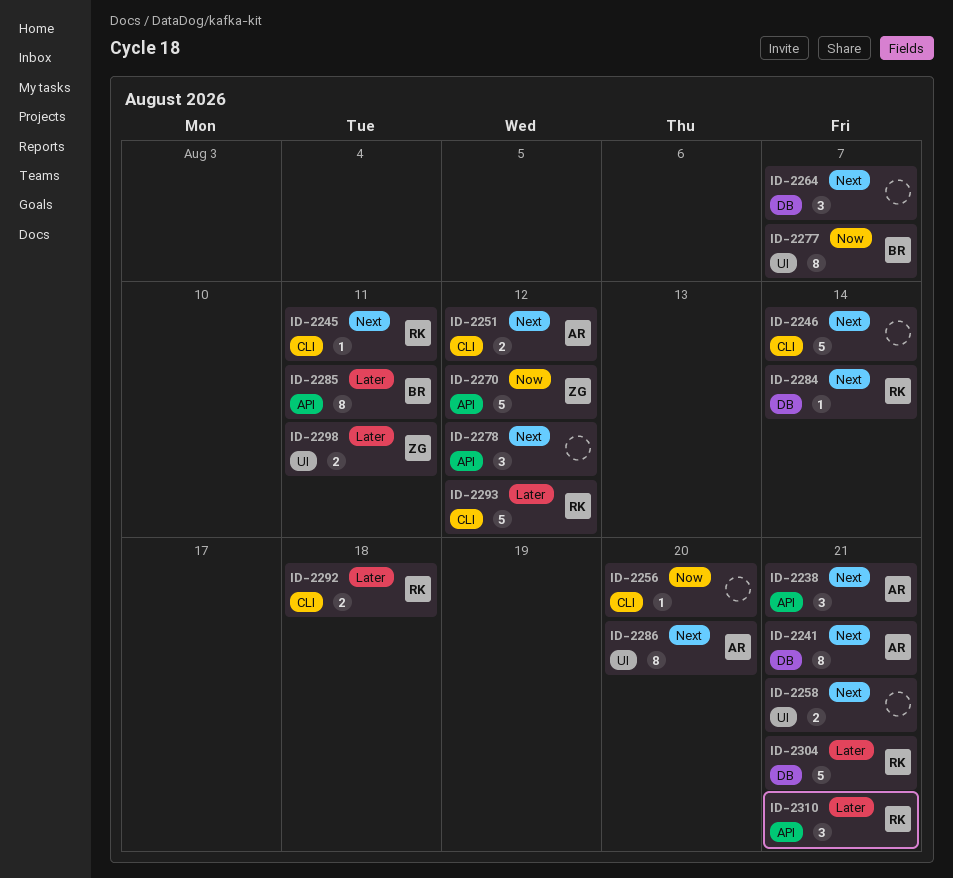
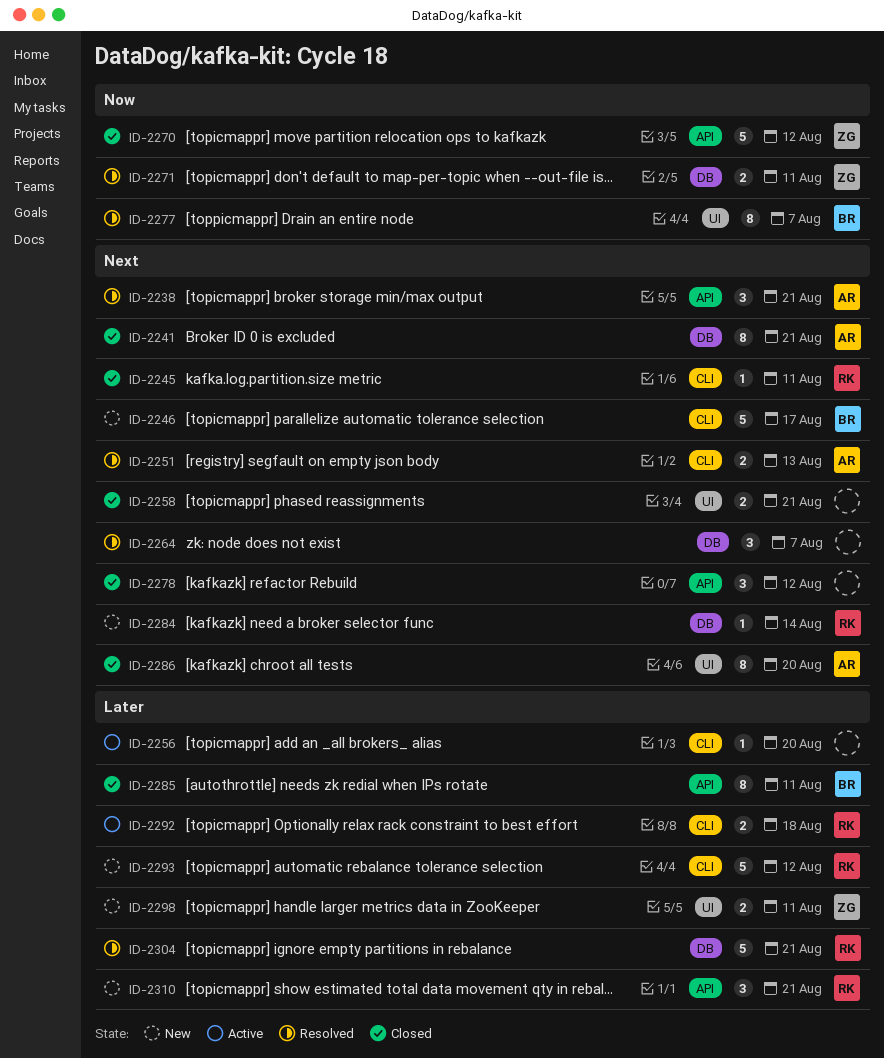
ID-2246, owner: none -> BR
ID-2246, due: Aug 14 -> Aug 17
ID-2251, due: Aug 12 -> Aug 13
ID-2256, priority: Now -> Later
ID-2271: none -> present

